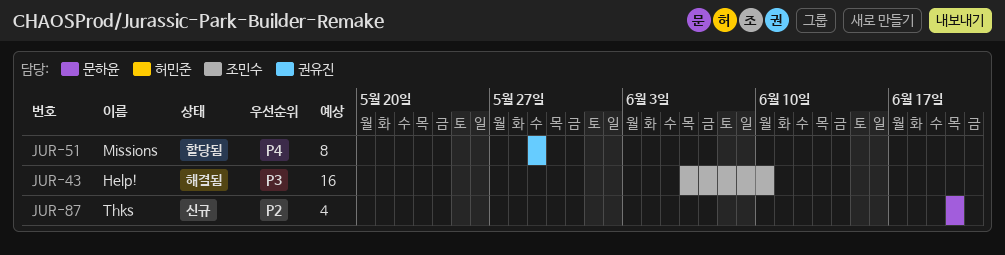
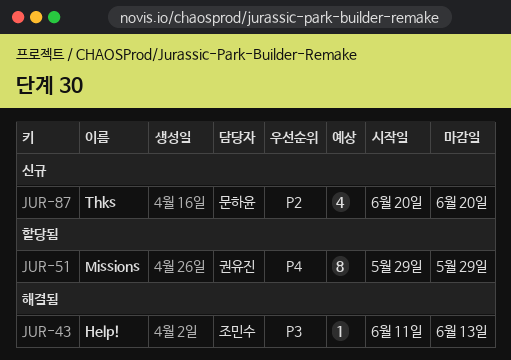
JUR-43, estimate: 16 -> 1
JUR-43, start: Jun 6 -> Jun 11
JUR-43, due: Jun 10 -> Jun 13

